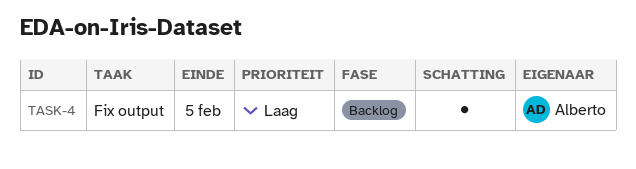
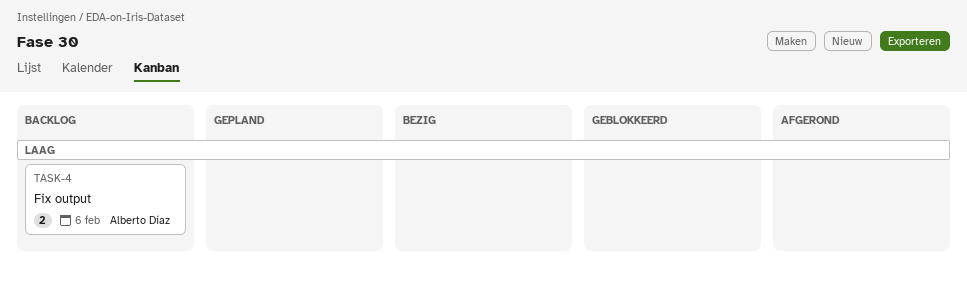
TASK-4, estimate: 1 -> 2
TASK-4, due: Feb 5 -> Feb 6

